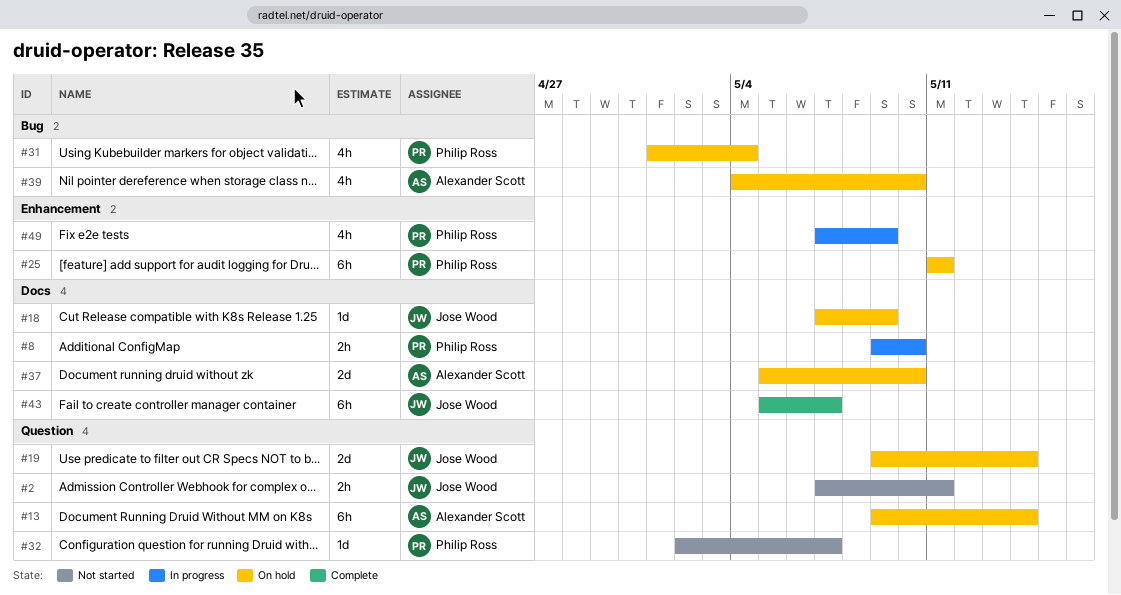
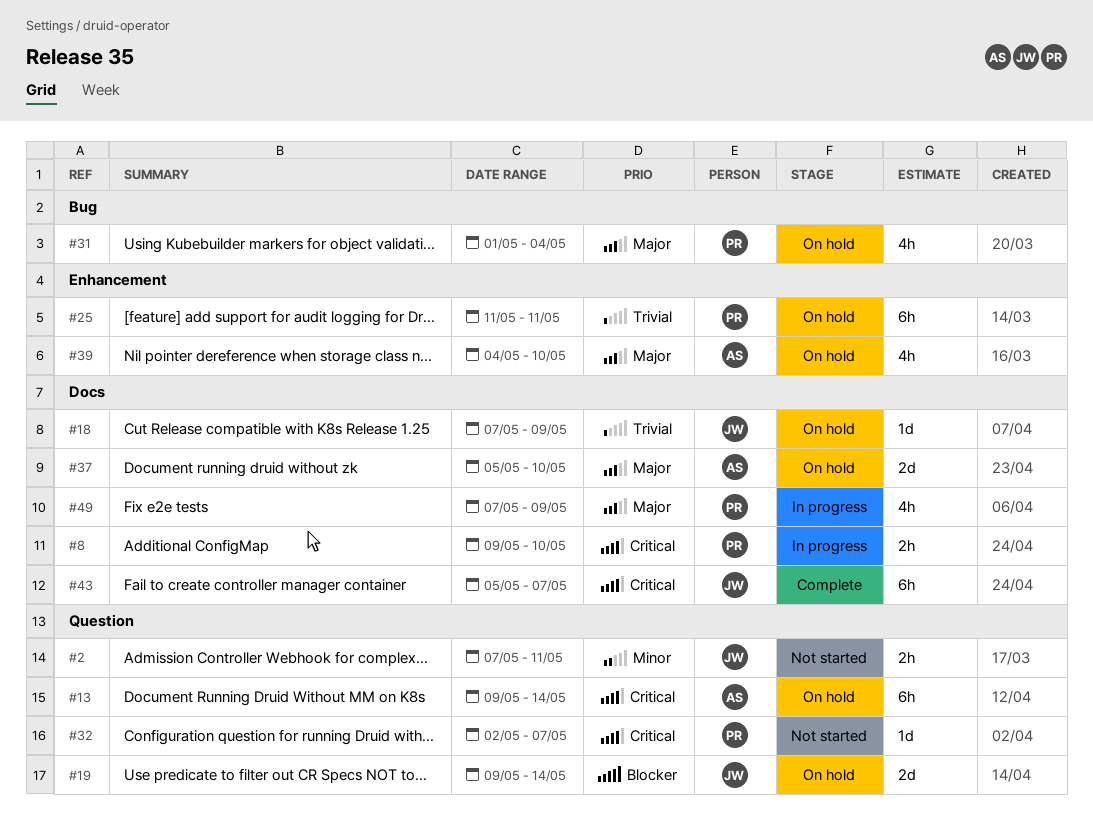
#39, label: Bug -> Enhancement
#49, label: Enhancement -> Docs

